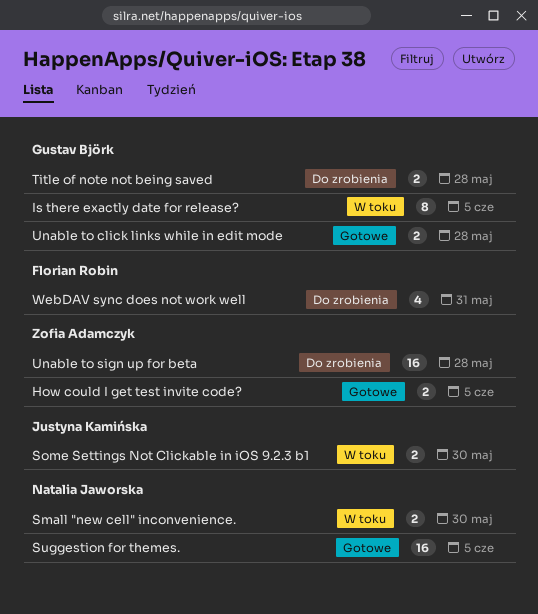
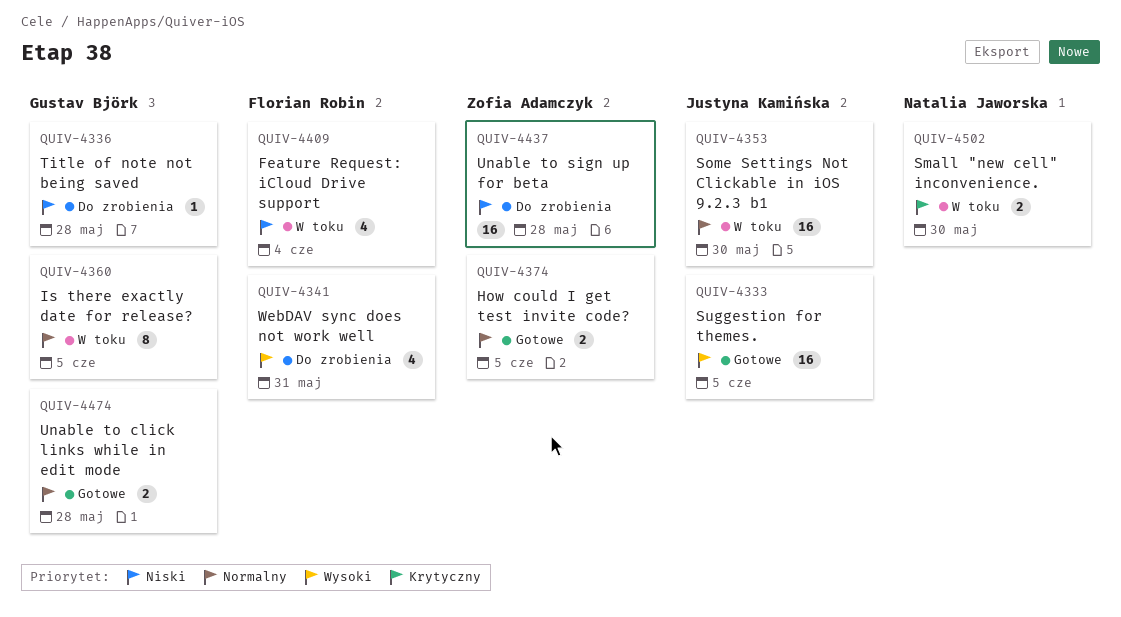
Feature Request: iCloud Drive support: none -> present
Some Settings Not Clickable in iOS 9.2.3 b1, estimate: 2 -> 16
Suggestion for themes., owner: Natalia Jaworska -> Justyna Kamińska
Title of note not being saved, estimate: 2 -> 1

